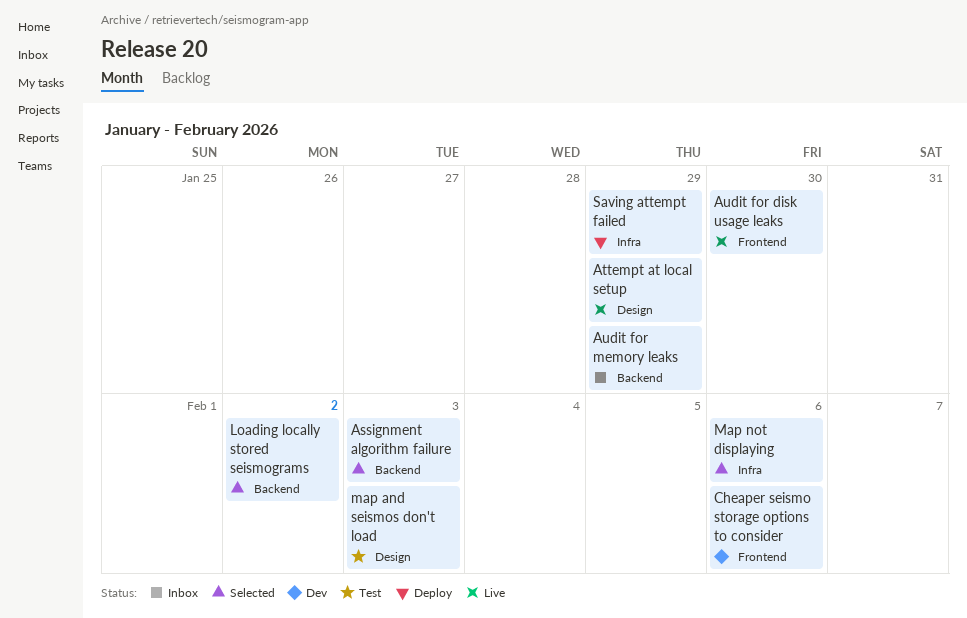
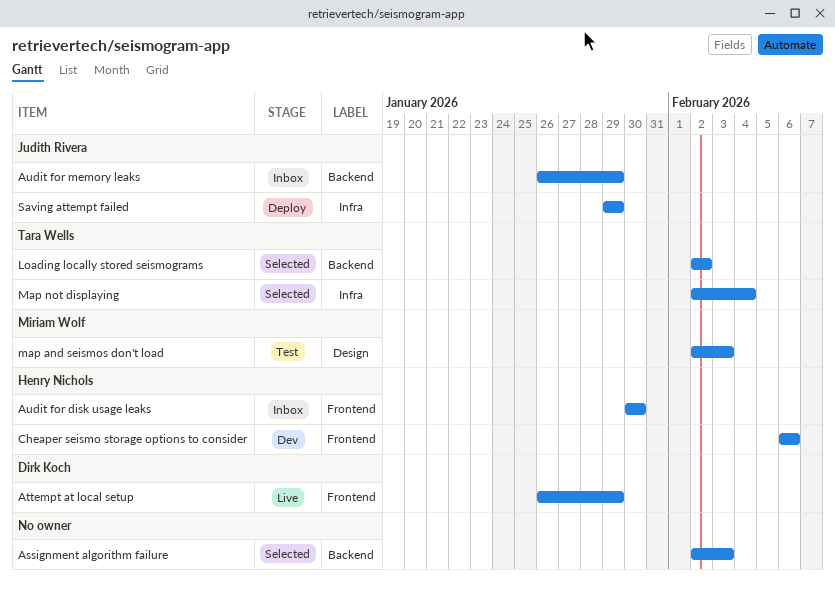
Attempt at local setup, label: Design -> Frontend
Audit for disk usage leaks, status: Live -> Inbox
Map not displaying, due: Feb 6 -> Feb 4

